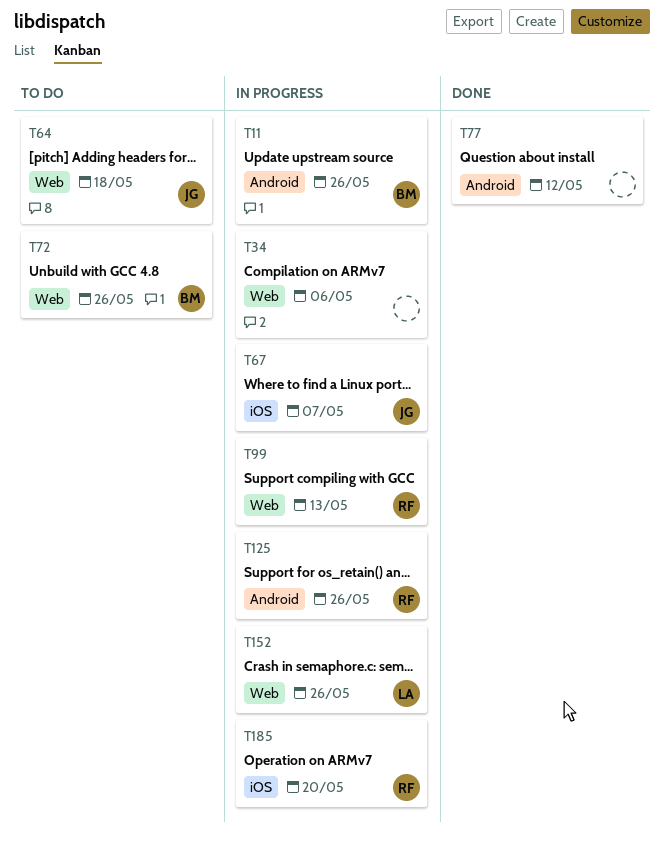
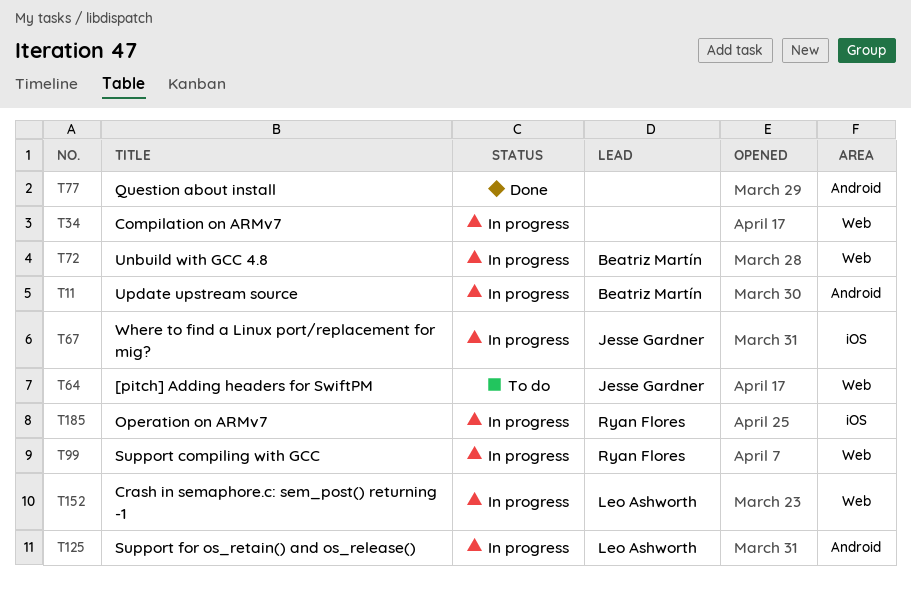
T72, status: To do -> In progress
T125, owner: Ryan Flores -> Leo Ashworth

